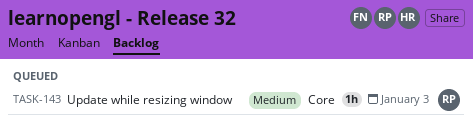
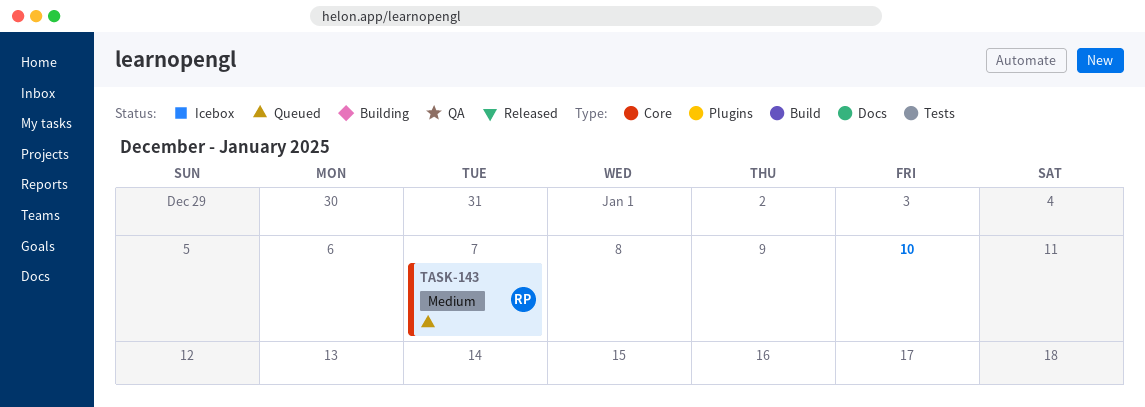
TASK-143, due: Jan 3 -> Jan 7

